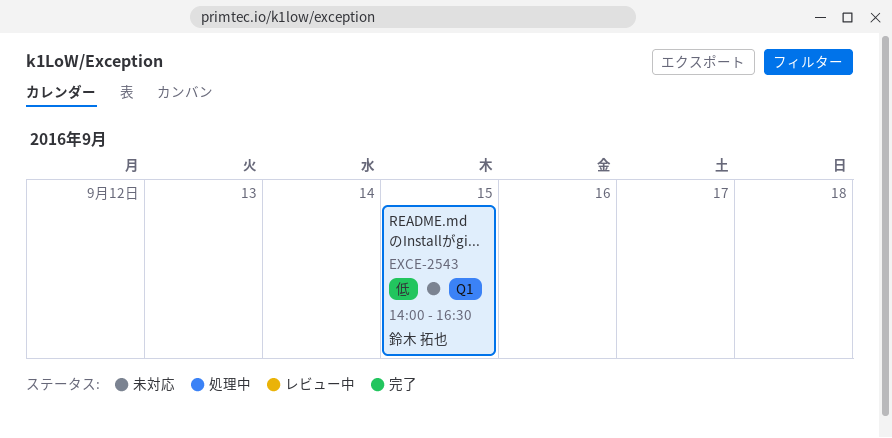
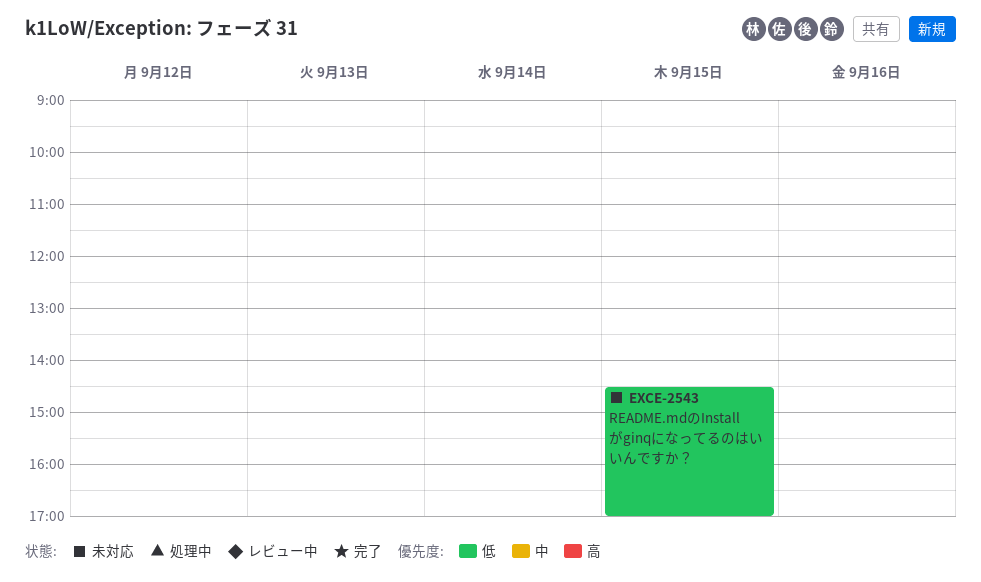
EXCE-2543, begins: 14:00 -> 14:30
EXCE-2543, ends: 16:30 -> 17:00

